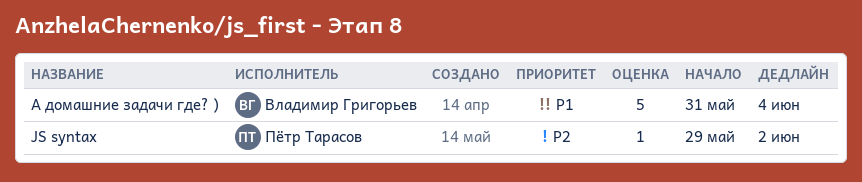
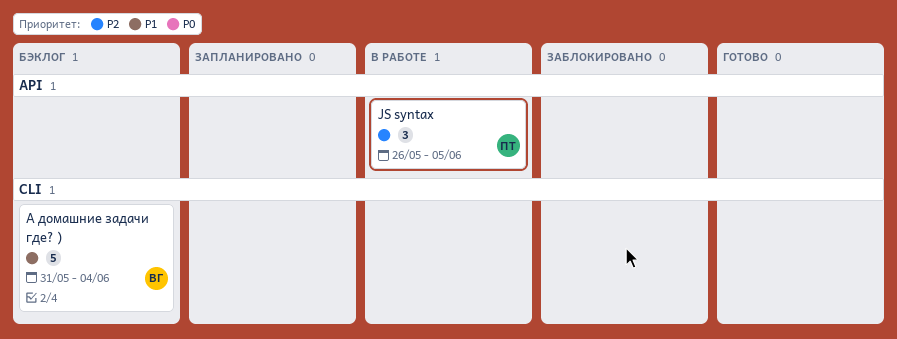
JS syntax, estimate: 1 -> 3
JS syntax, start: May 29 -> May 26
JS syntax, due: Jun 2 -> Jun 5

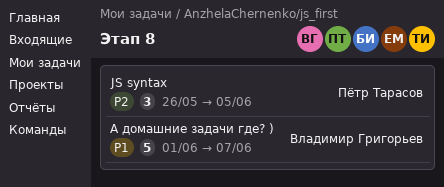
А домашние задачи где? ), start: May 31 -> Jun 1
А домашние задачи где? ), due: Jun 4 -> Jun 7

